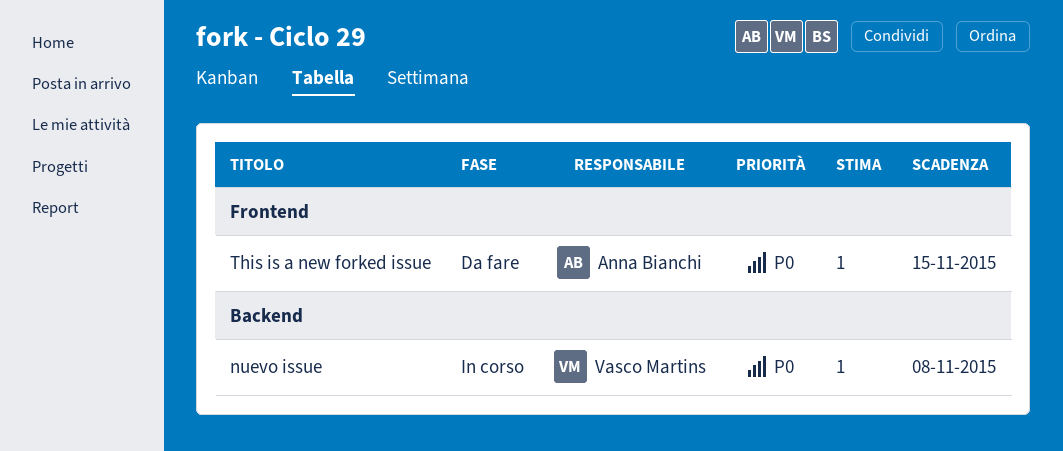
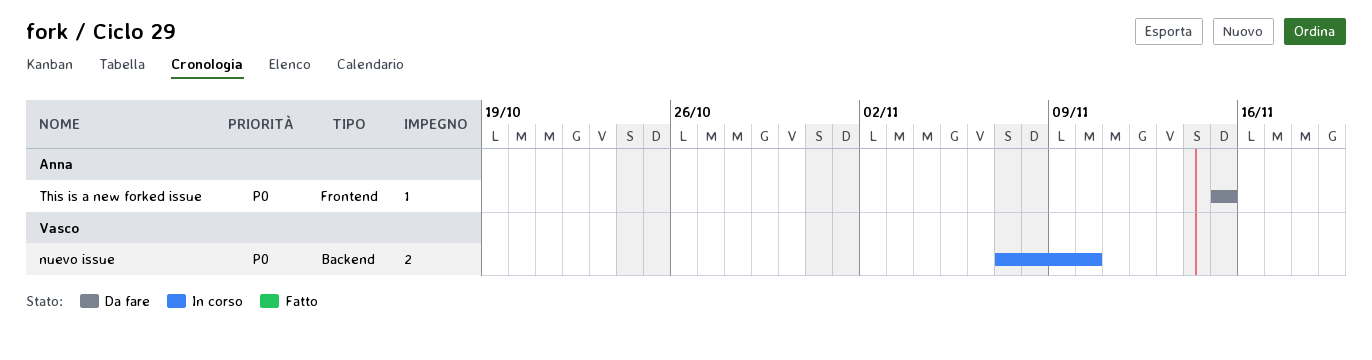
nuevo issue, estimate: 1 -> 2
nuevo issue, due: Nov 8 -> Nov 10

